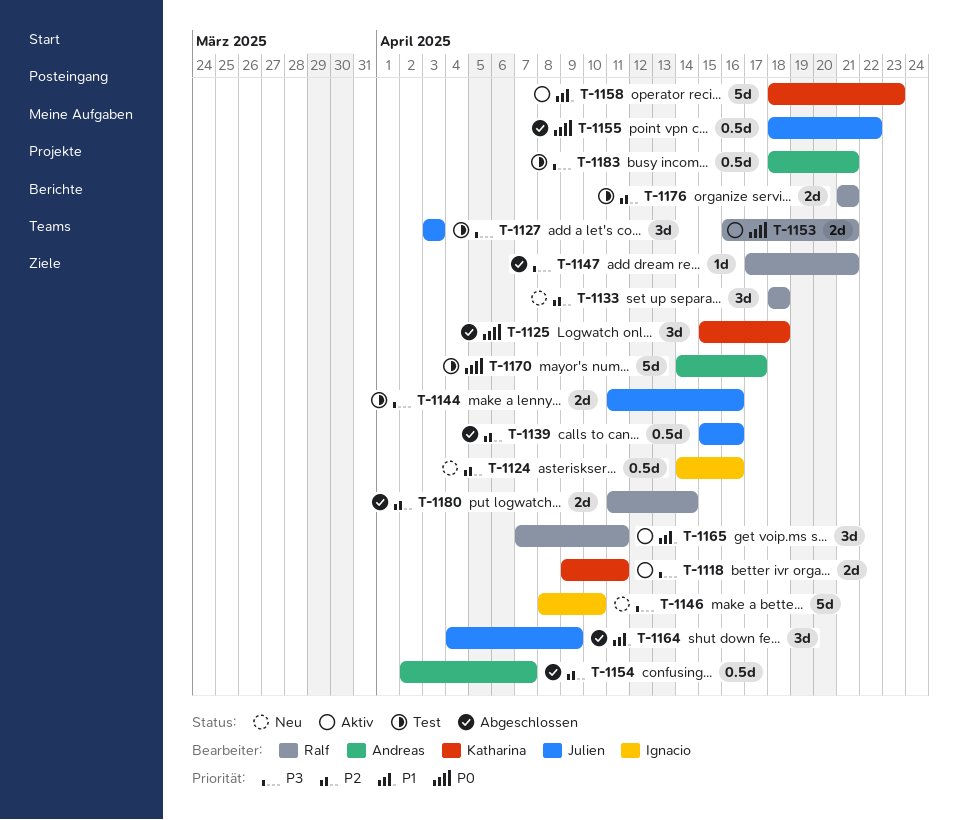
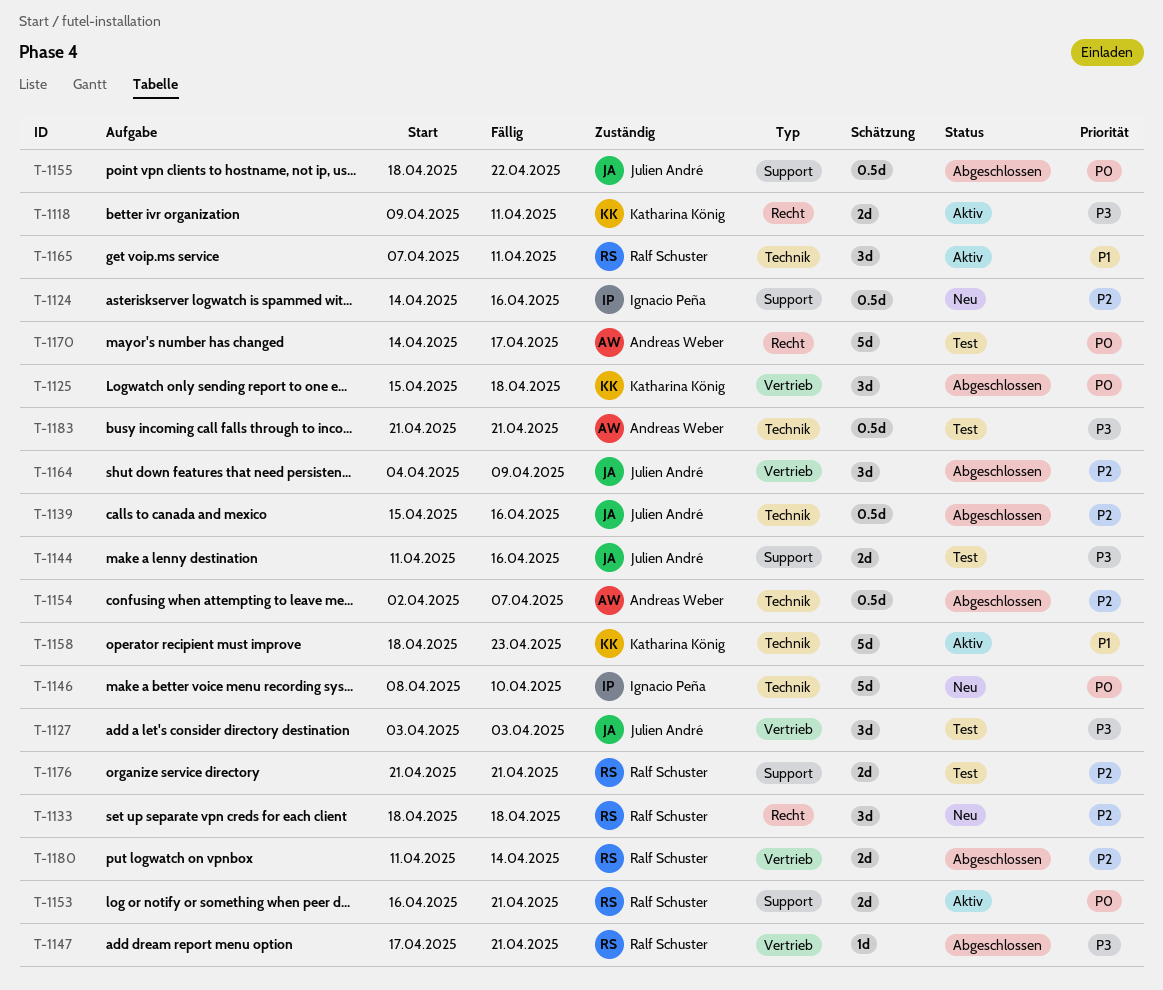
T-1146, priority: P3 -> P0
T-1164, priority: P1 -> P2
T-1183, start: Apr 18 -> Apr 21

